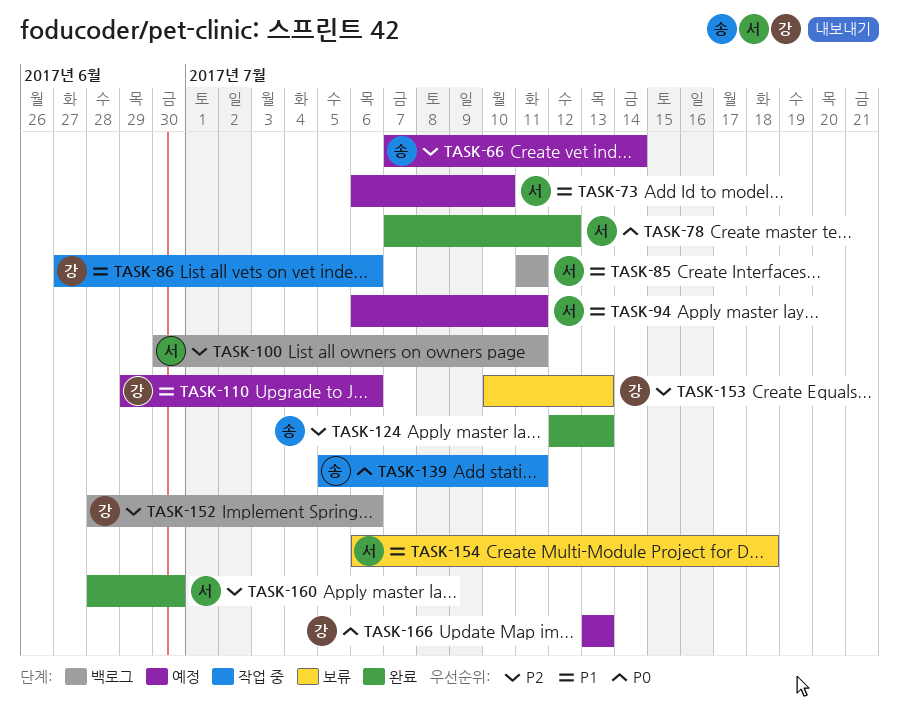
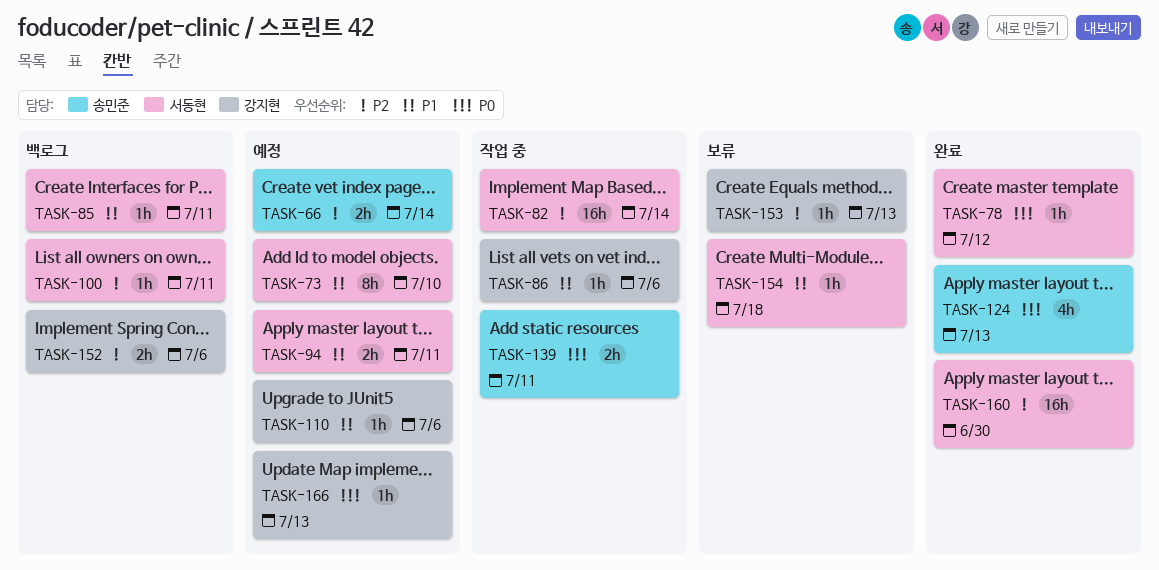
TASK-82: none -> present
TASK-124, priority: P2 -> P0

